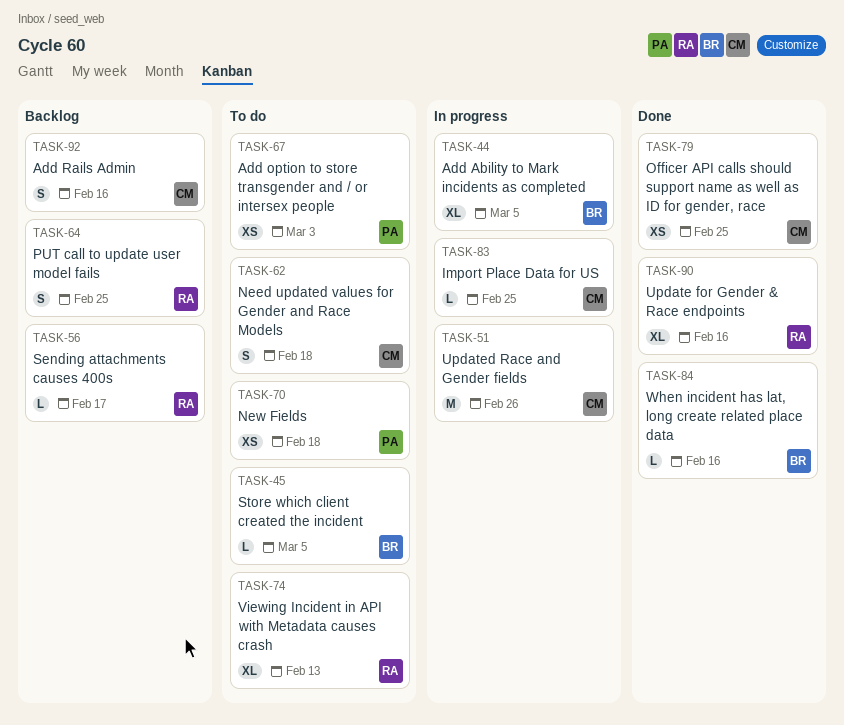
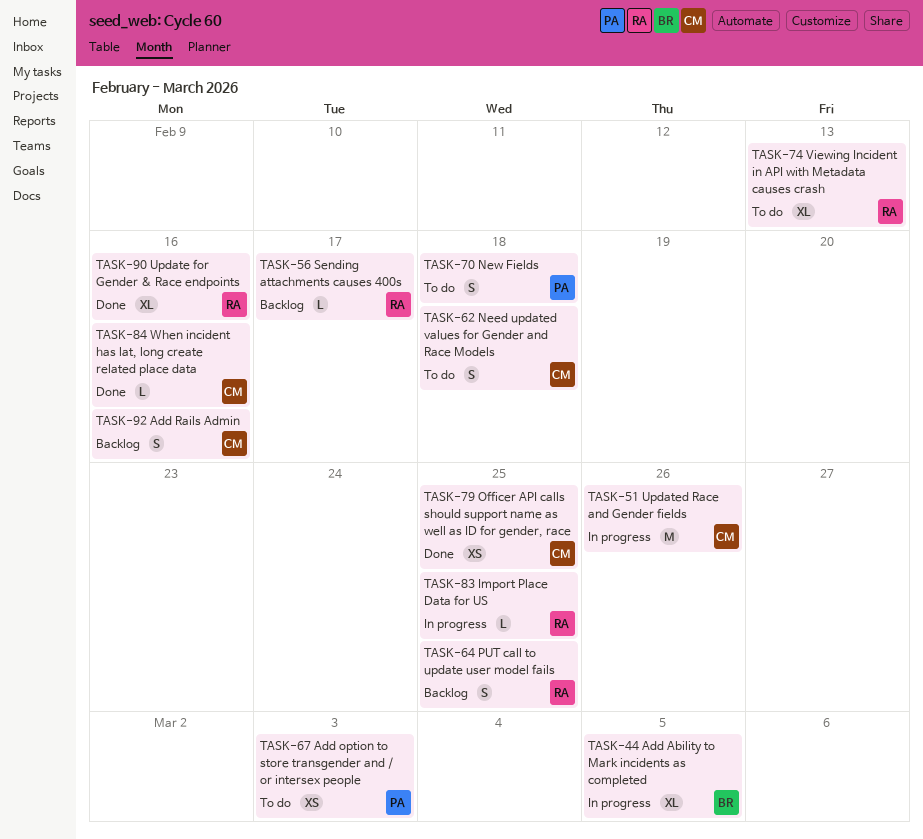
TASK-45: present -> none
TASK-70, estimate: XS -> S
TASK-83, owner: CM -> RA
TASK-84, owner: BR -> CM

